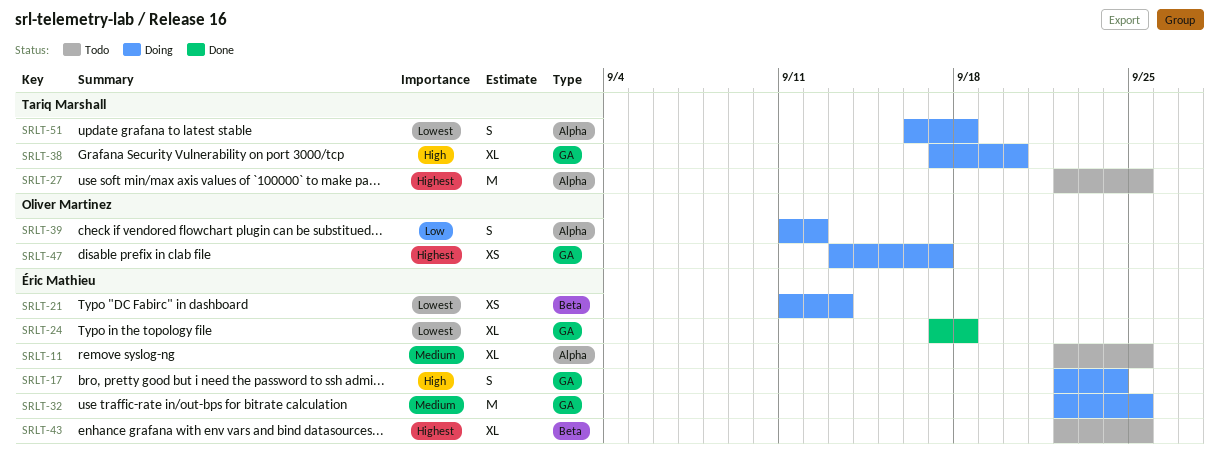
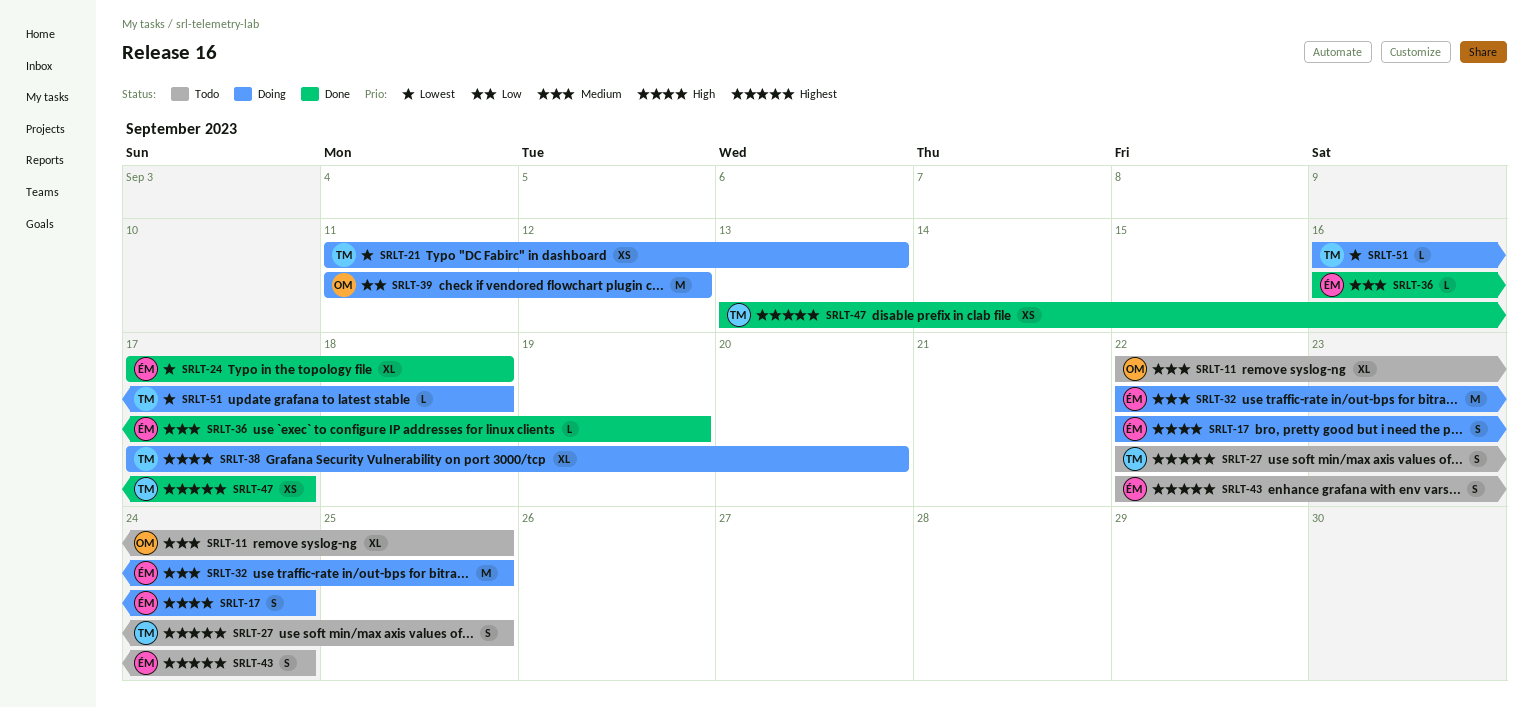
SRLT-11, owner: Éric Mathieu -> Oliver Martinez
SRLT-21, owner: Éric Mathieu -> Tariq Marshall
SRLT-27, estimate: M -> S
SRLT-36: none -> present
SRLT-39, estimate: S -> M
SRLT-43, estimate: XL -> S
SRLT-43, due: Sep 25 -> Sep 24
SRLT-47, status: Doing -> Done
SRLT-47, owner: Oliver Martinez -> Tariq Marshall
SRLT-51, estimate: S -> L

